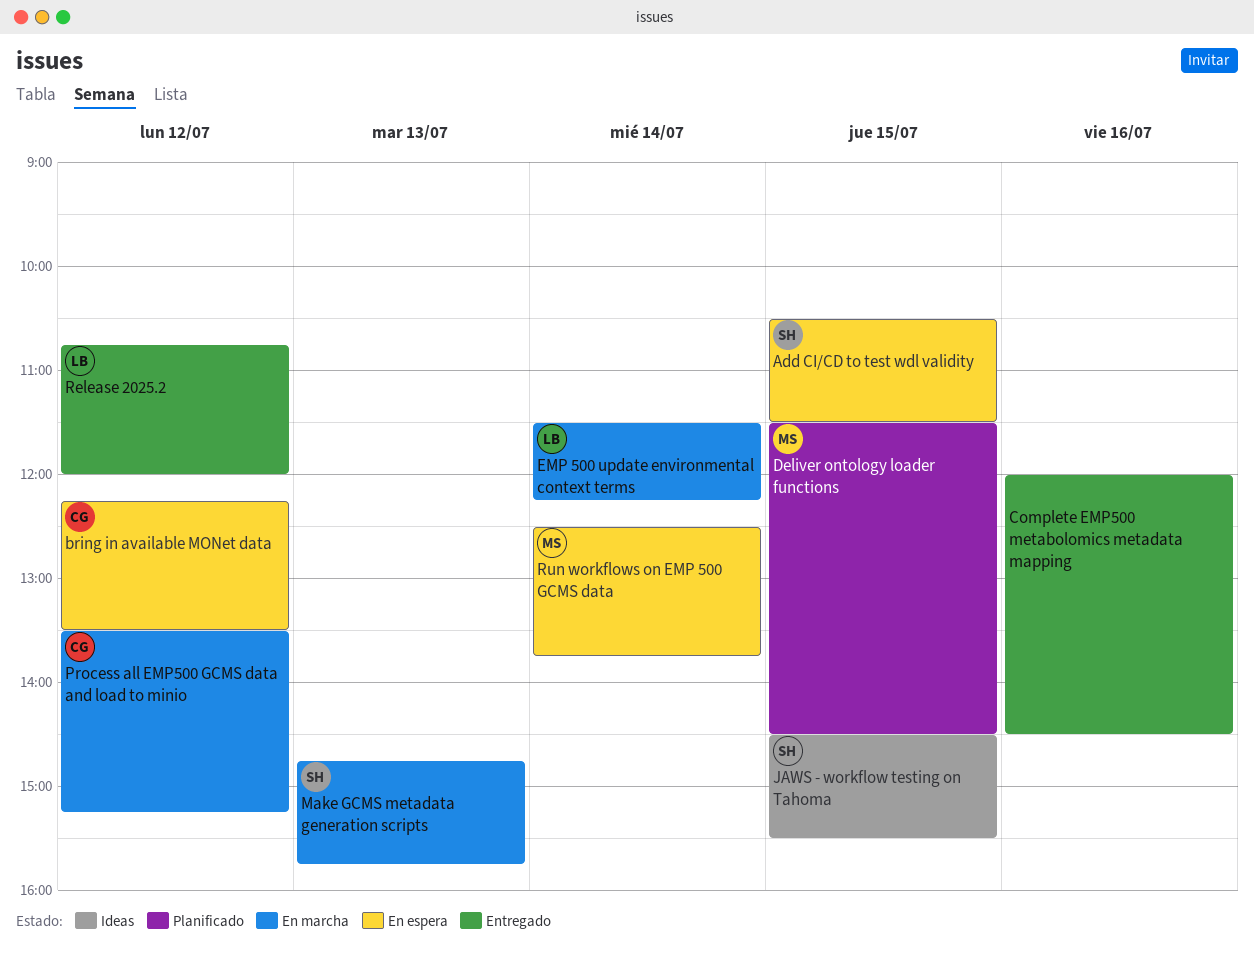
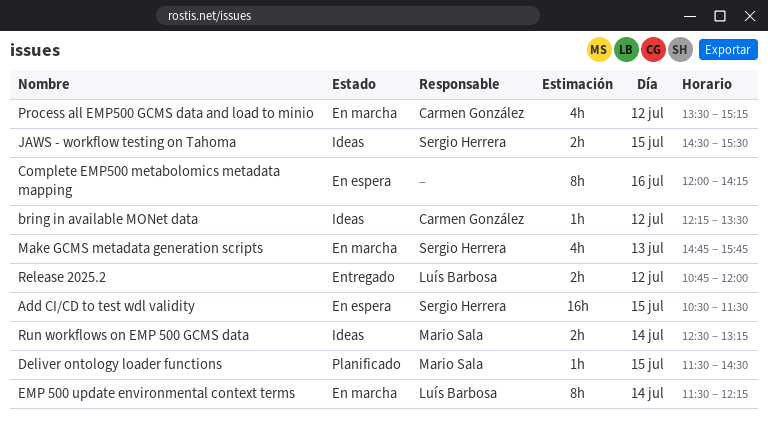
bring in available MONet data, status: En espera -> Ideas
Complete EMP500 metabolomics metadata mapping, status: Entregado -> En espera
Complete EMP500 metabolomics metadata mapping, ends: 14:30 -> 14:15
Run workflows on EMP 500 GCMS data, status: En espera -> Ideas
Run workflows on EMP 500 GCMS data, ends: 13:45 -> 13:15

